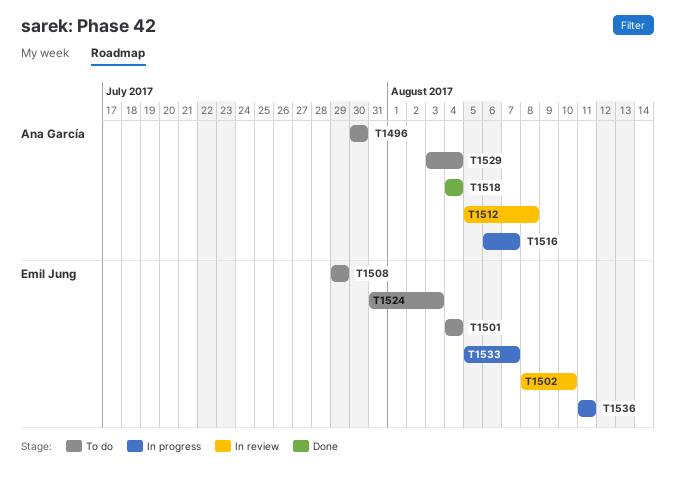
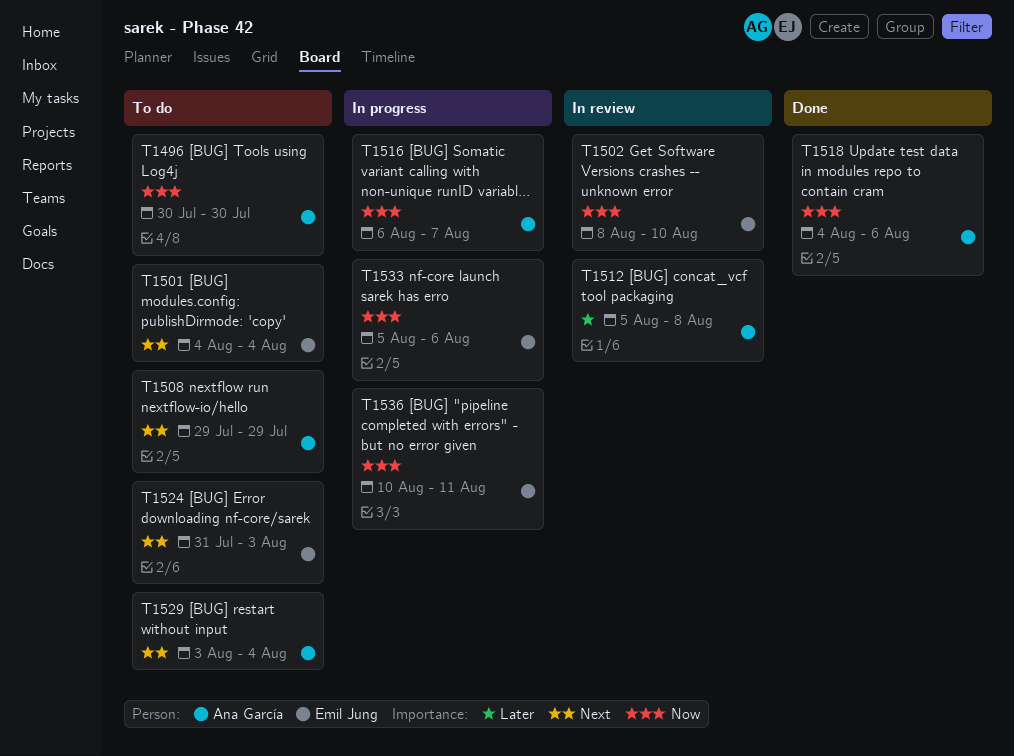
T1508, owner: Emil Jung -> Ana García
T1518, due: Aug 4 -> Aug 6
T1533, due: Aug 7 -> Aug 6
T1536, start: Aug 11 -> Aug 10

